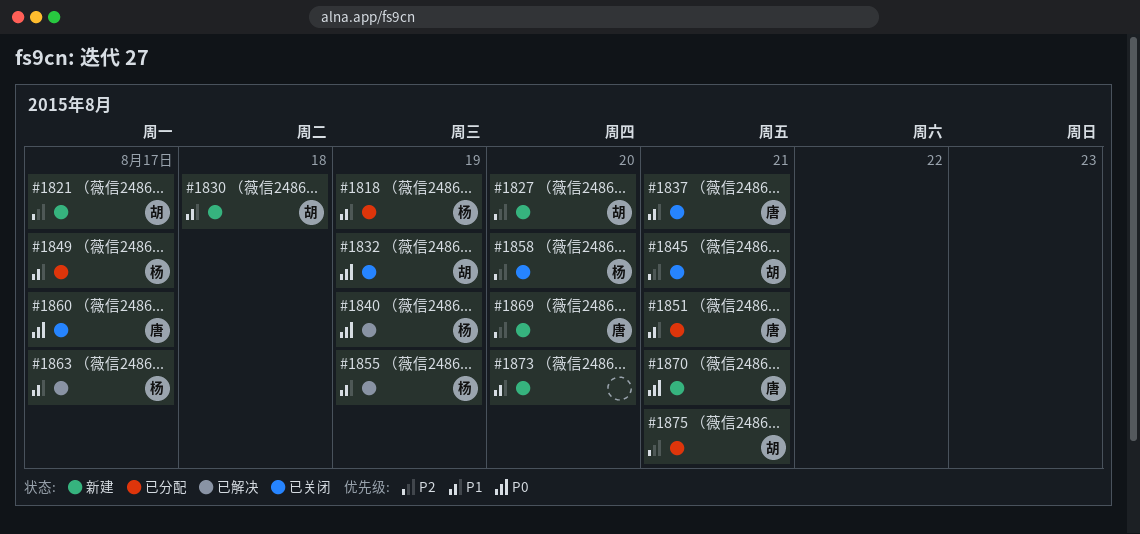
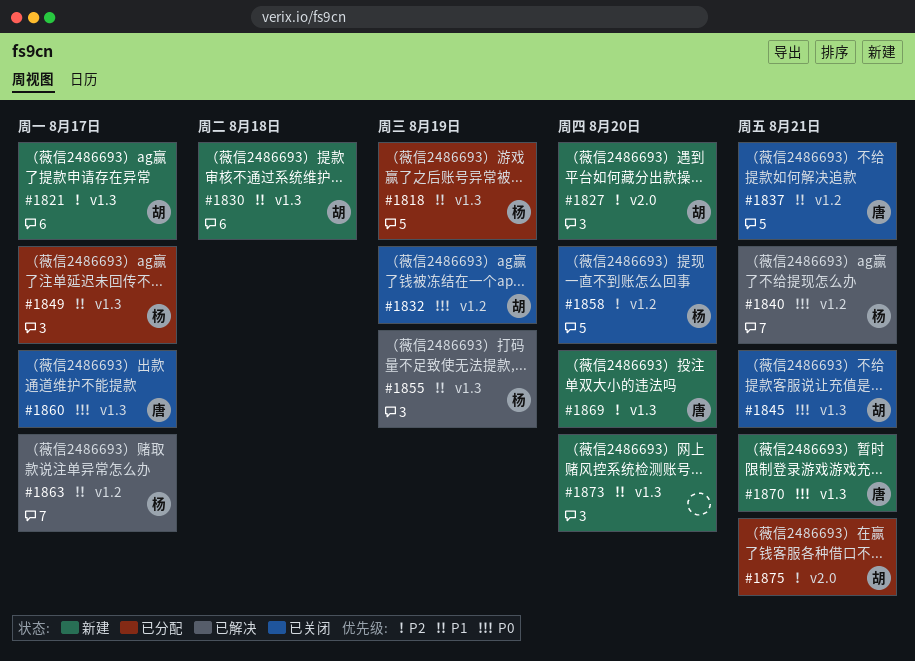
#1840, due: Aug 19 -> Aug 21
#1845, priority: P2 -> P0
#1851: present -> none

